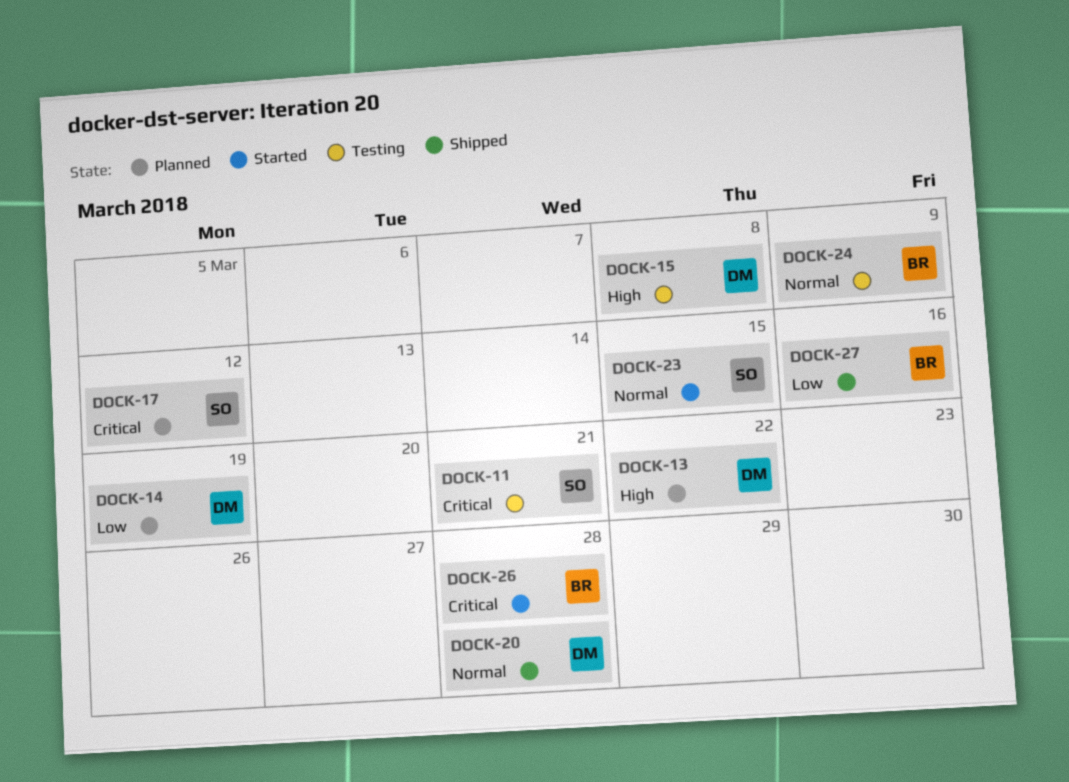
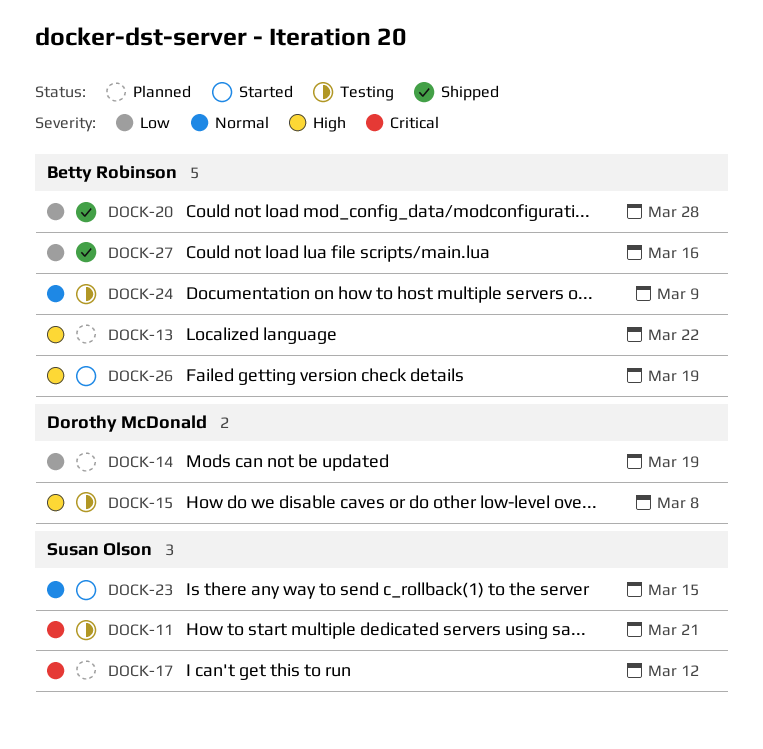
DOCK-13, owner: Dorothy McDonald -> Betty Robinson
DOCK-20, owner: Dorothy McDonald -> Betty Robinson
DOCK-20, priority: Normal -> Low
DOCK-26, priority: Critical -> High
DOCK-26, due: Mar 28 -> Mar 19

